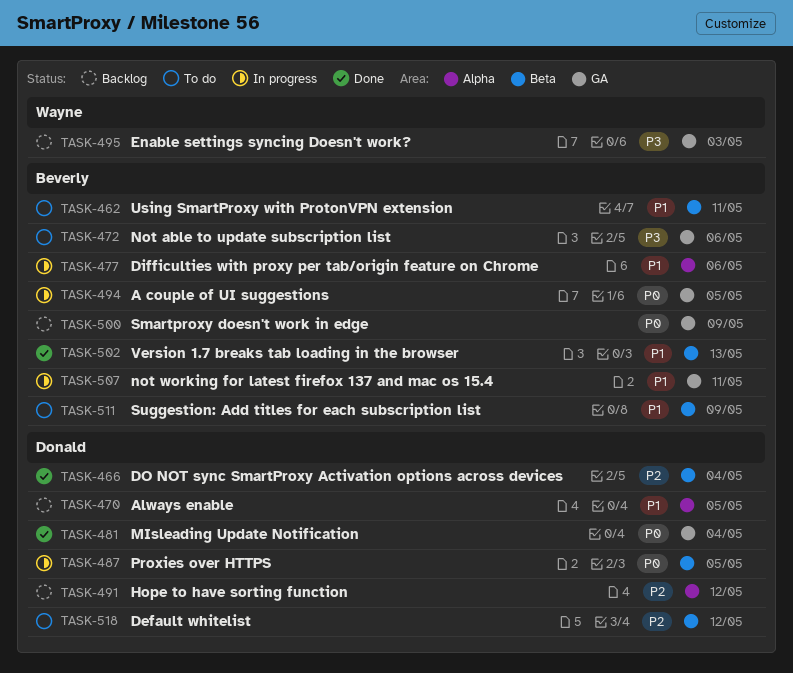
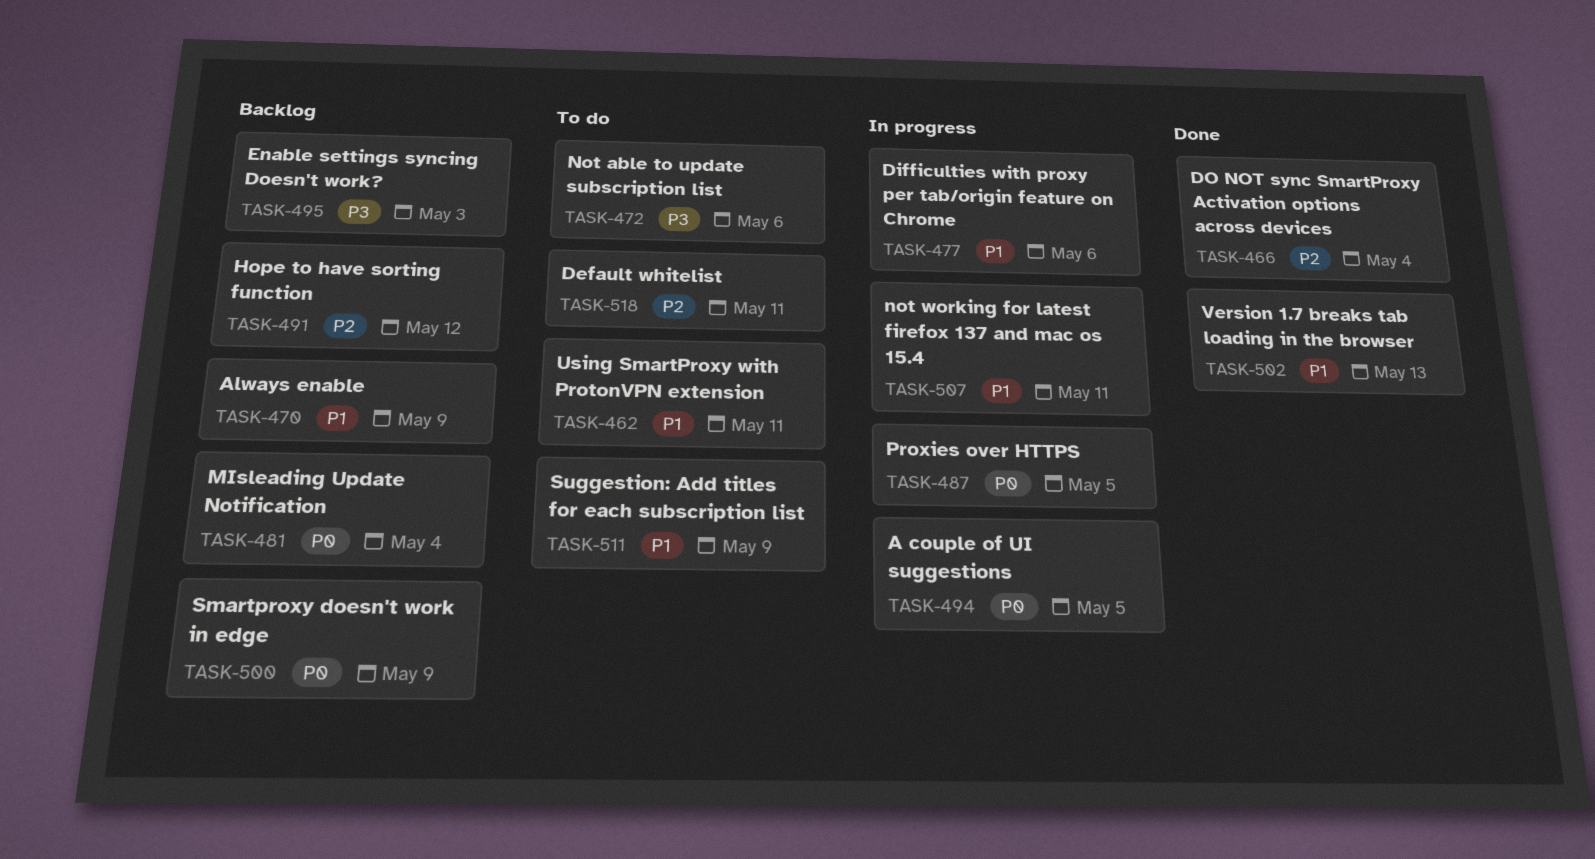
TASK-470, due: May 5 -> May 9
TASK-481, status: Done -> Backlog
TASK-518, due: May 12 -> May 11

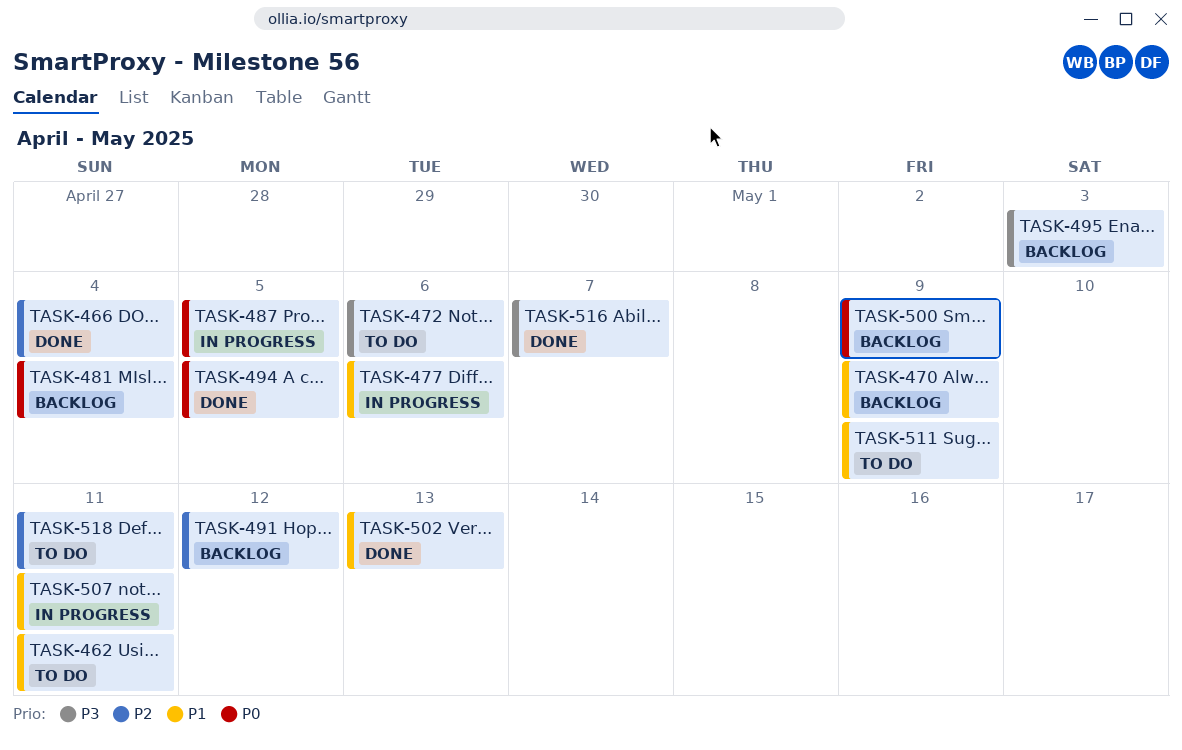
TASK-494, status: In progress -> Done
TASK-516: none -> present

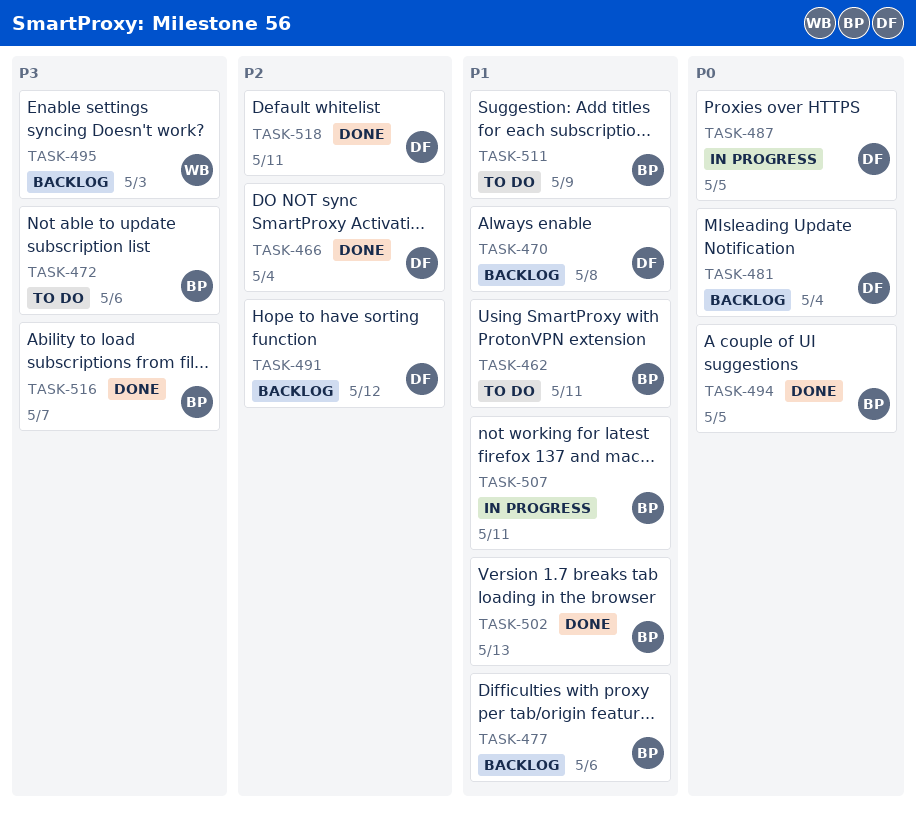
TASK-470, due: May 9 -> May 8
TASK-477, status: In progress -> Backlog
TASK-500: present -> none
TASK-518, status: To do -> Done

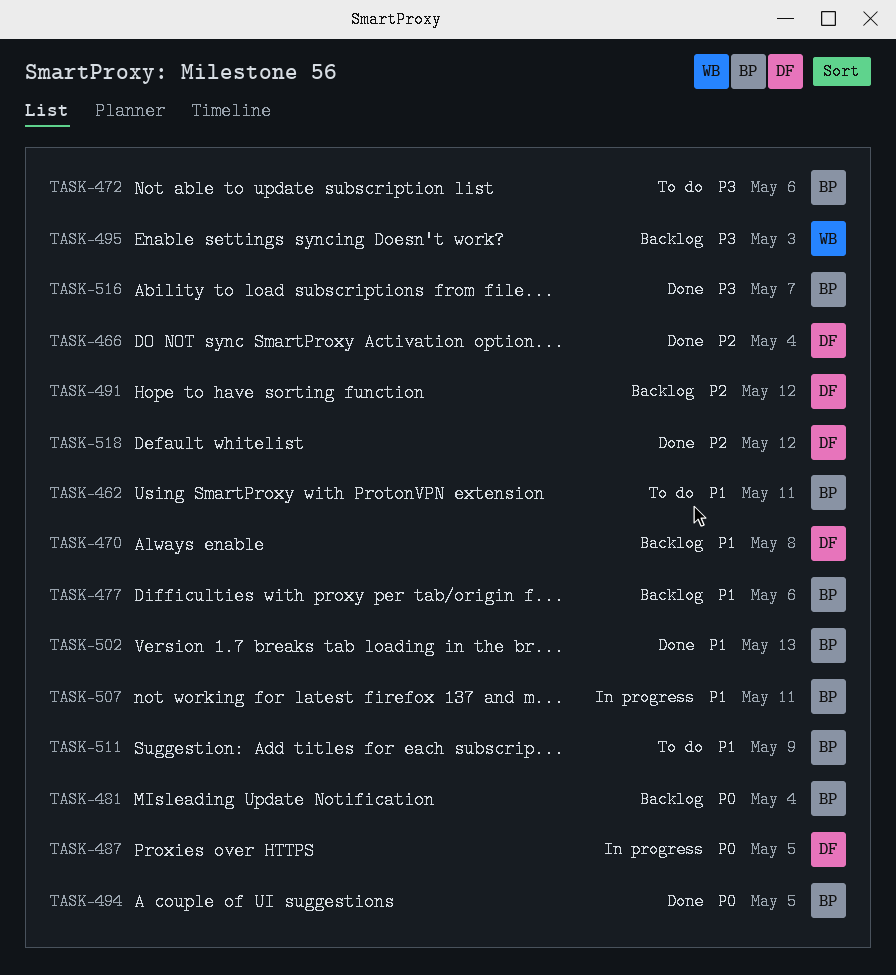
TASK-481, owner: DF -> BP
TASK-518, due: May 11 -> May 12

